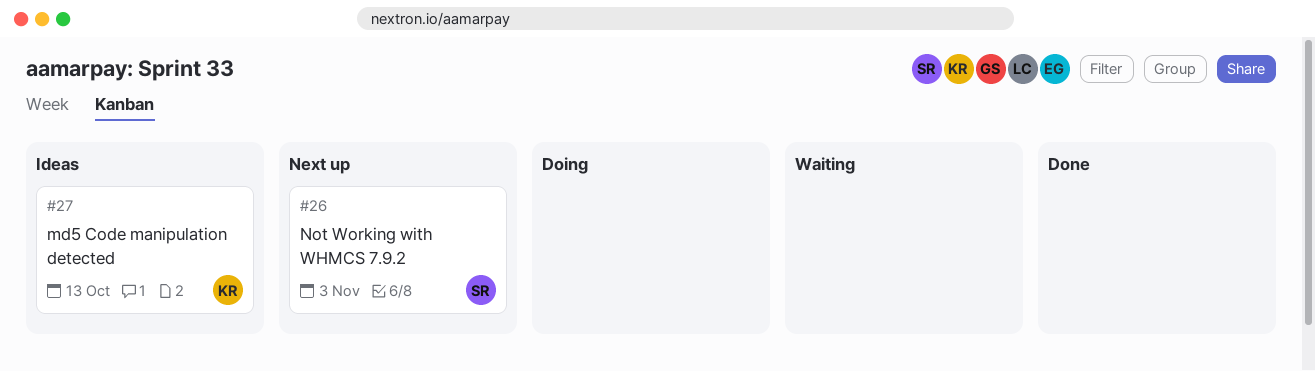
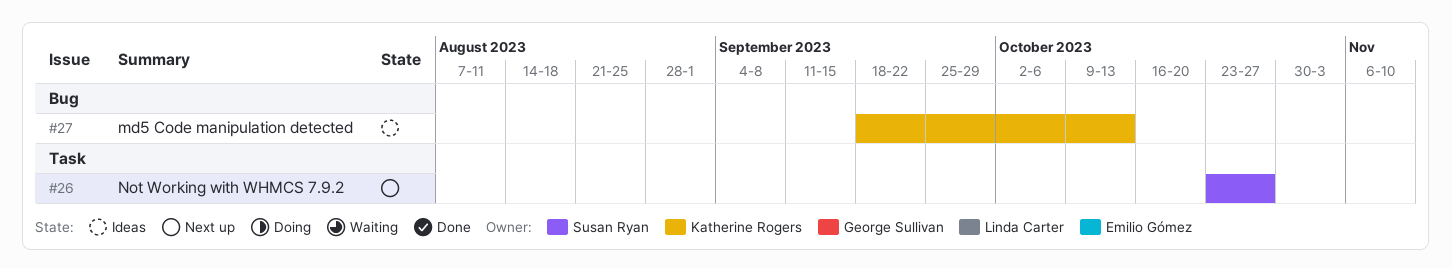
#26, due: Nov 3 -> Oct 27

